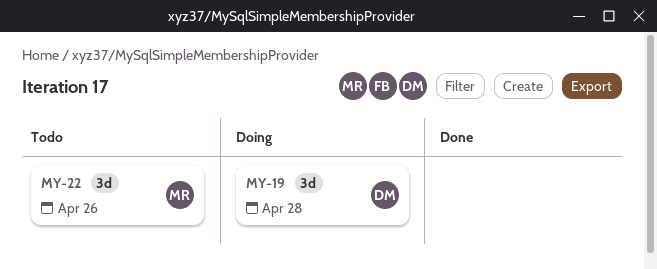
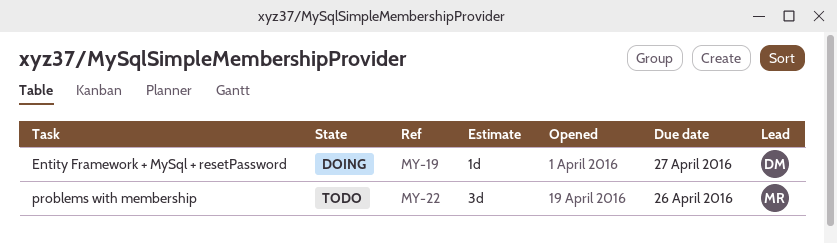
MY-19, estimate: 3d -> 1d
MY-19, due: Apr 28 -> Apr 27

